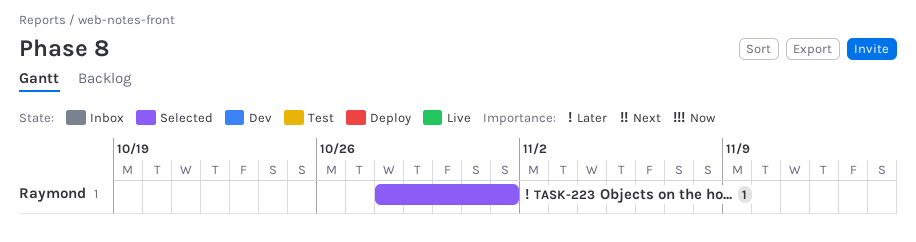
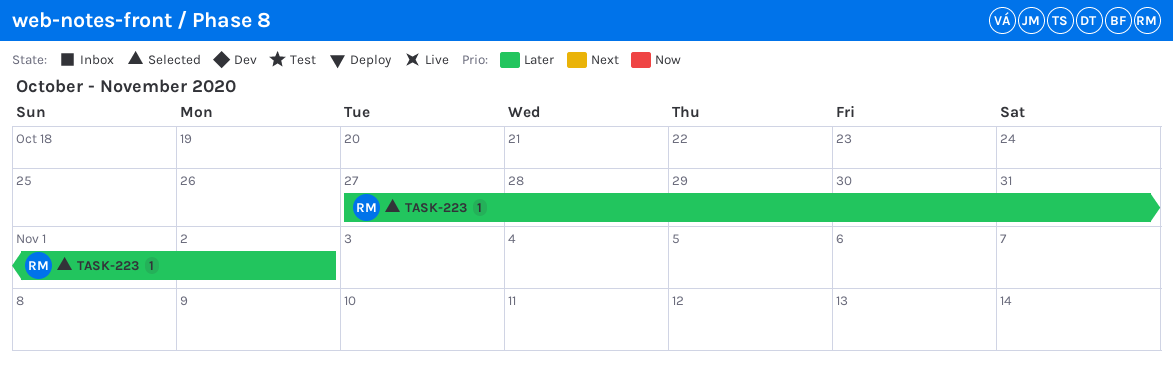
TASK-223, start: Oct 28 -> Oct 27
TASK-223, due: Nov 1 -> Nov 2

